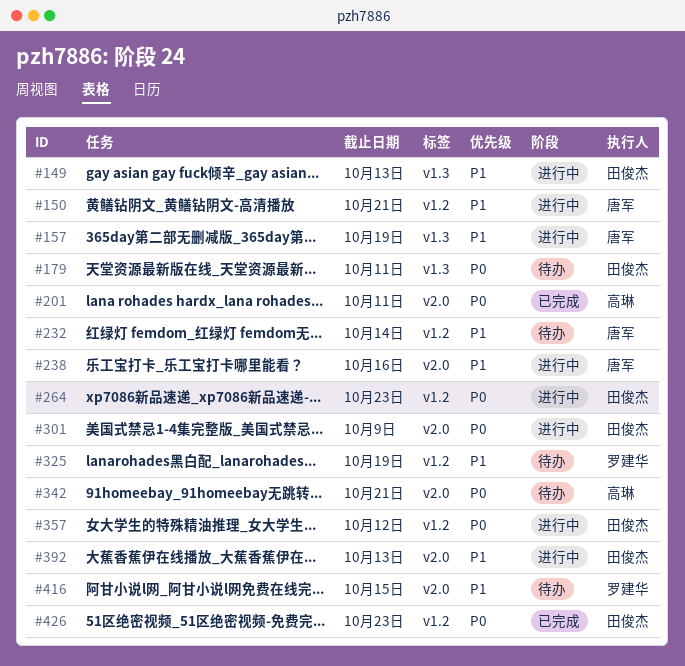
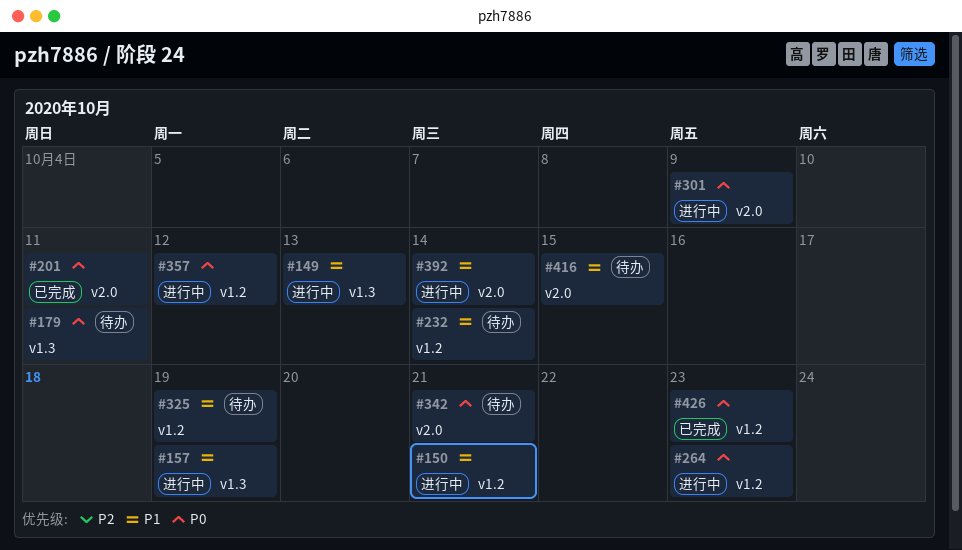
#238: present -> none
#392, due: Oct 13 -> Oct 14

